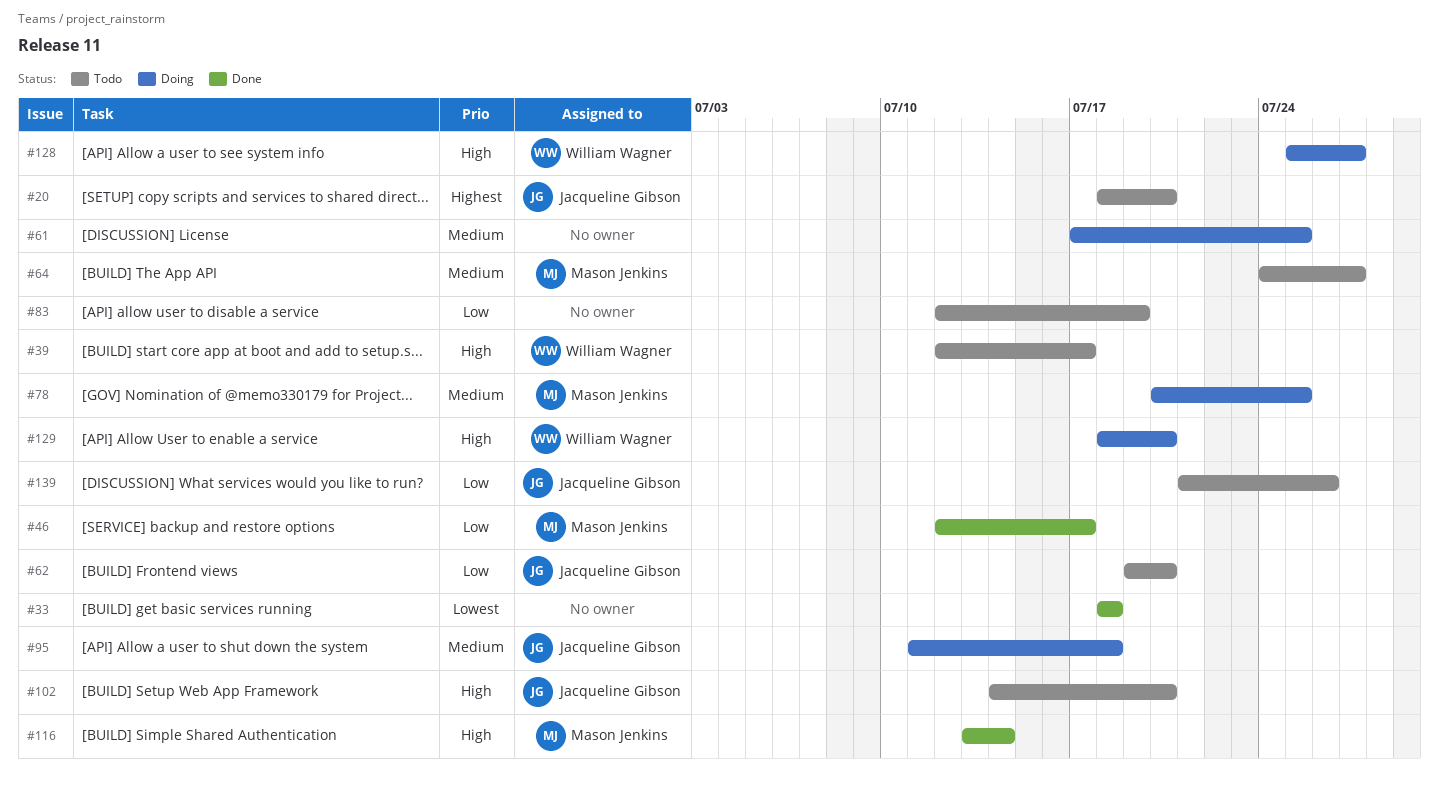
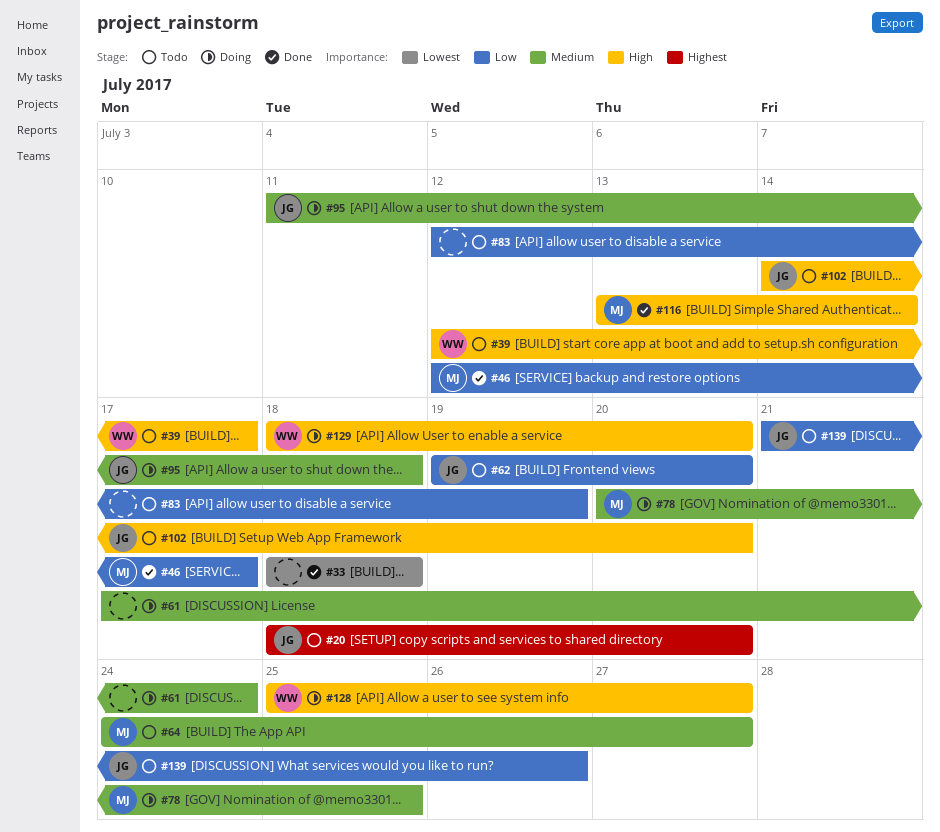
#61, due: Jul 25 -> Jul 24

